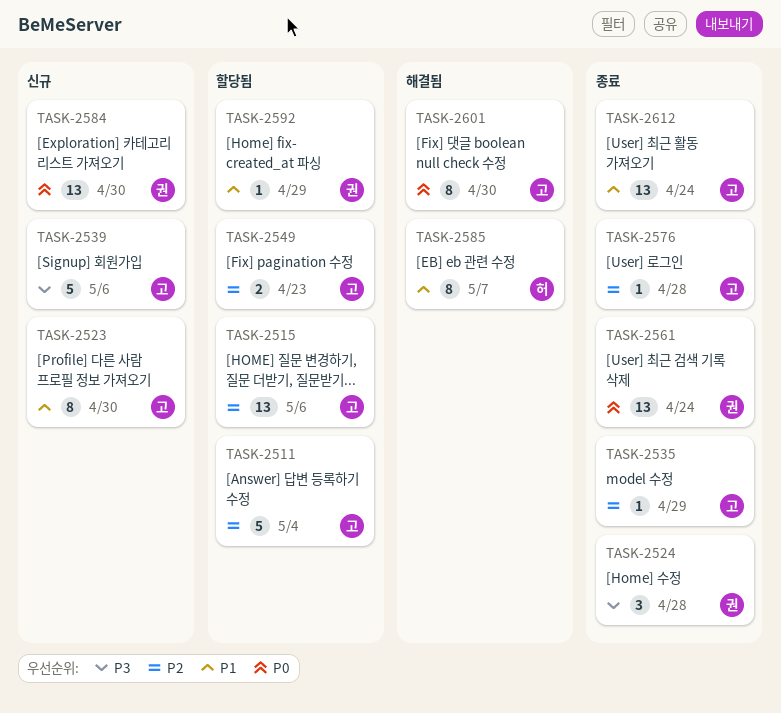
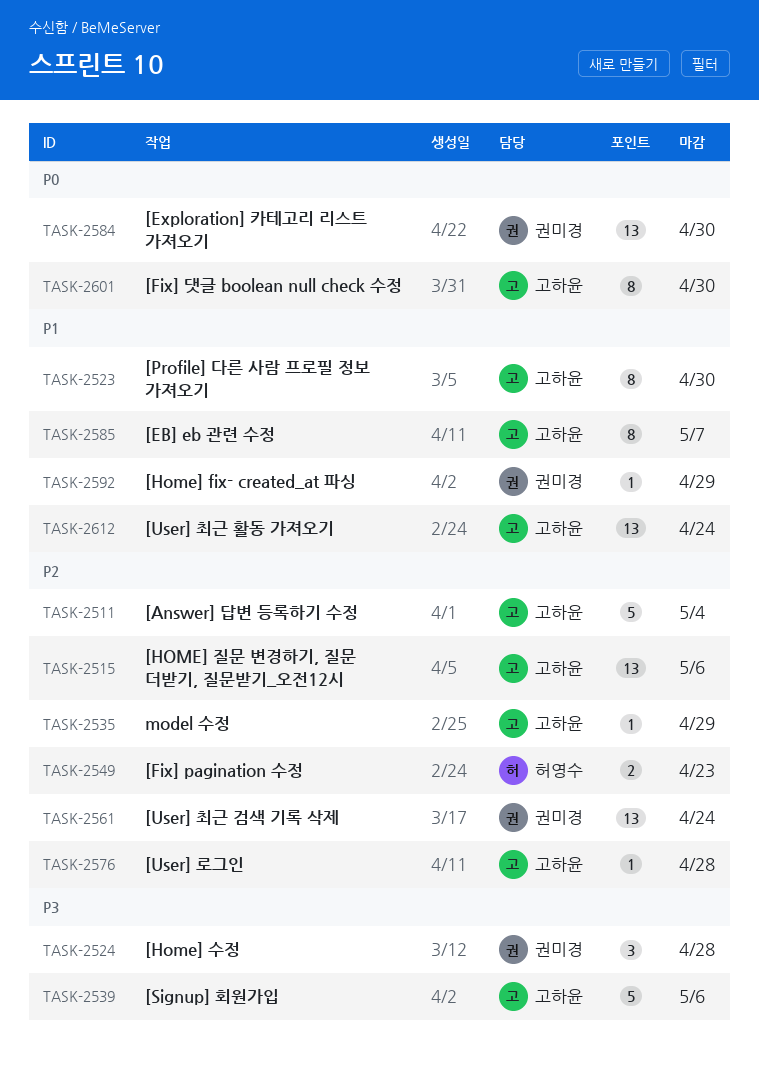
TASK-2549, owner: 고하윤 -> 허영수
TASK-2561, priority: P0 -> P2
TASK-2585, owner: 허영수 -> 고하윤

